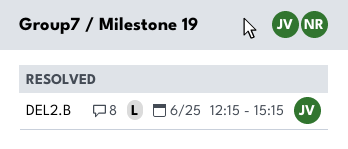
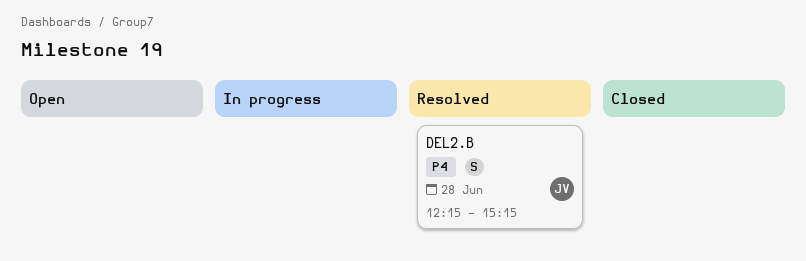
DEL2.B, estimate: L -> S
DEL2.B, day: Jun 25 -> Jun 28

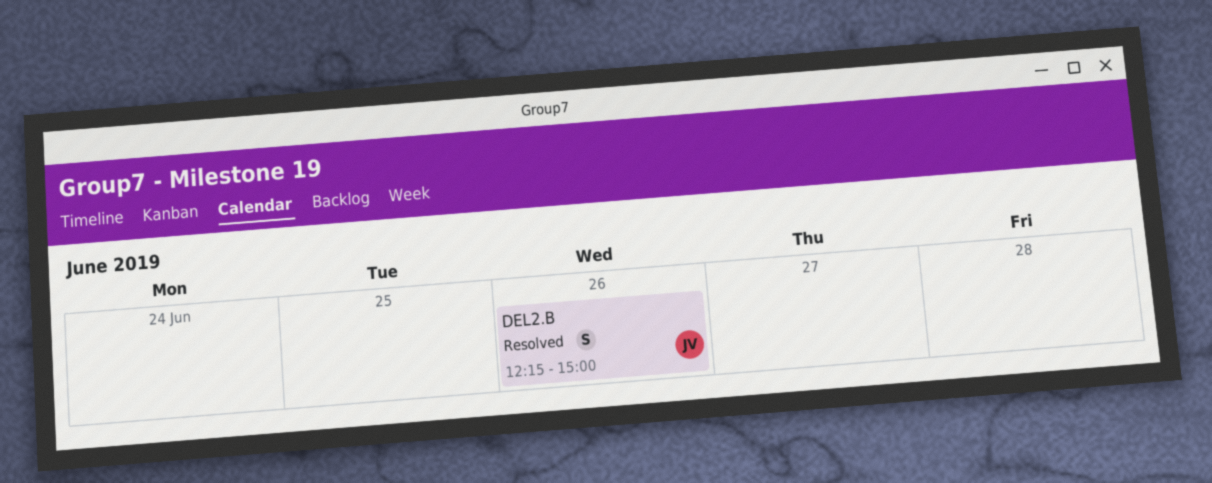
DEL2.B, day: Jun 28 -> Jun 26
DEL2.B, ends: 15:15 -> 15:00

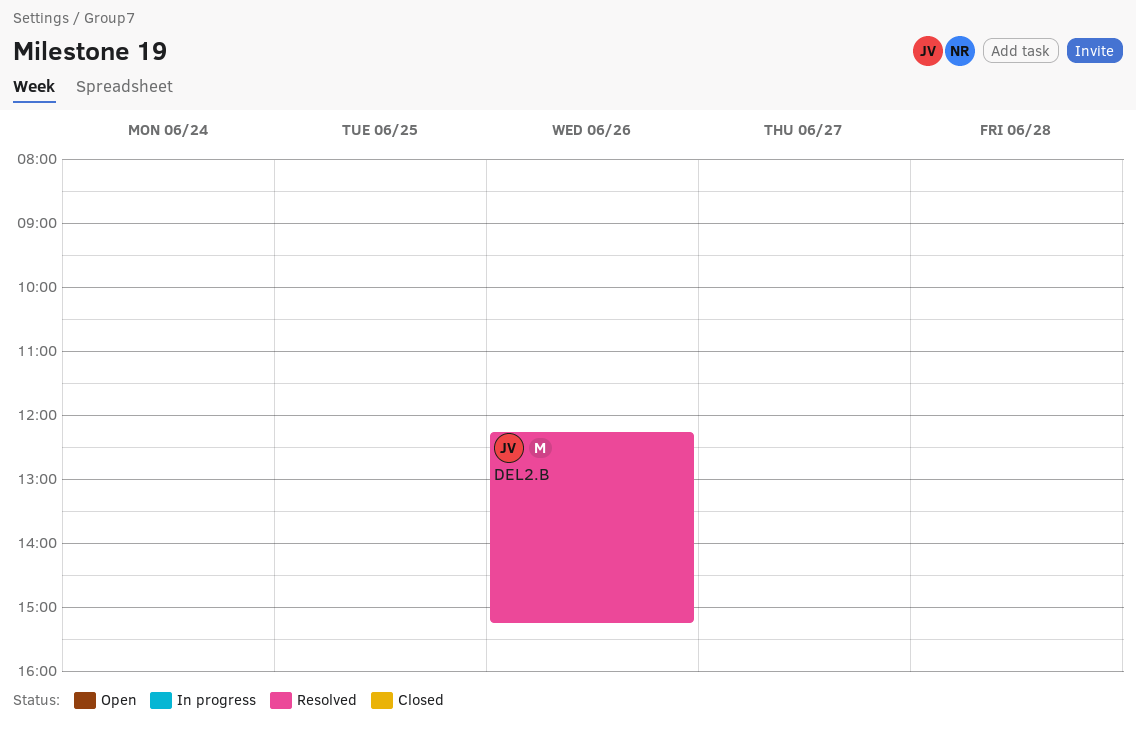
DEL2.B, estimate: S -> M
DEL2.B, ends: 15:00 -> 15:15

